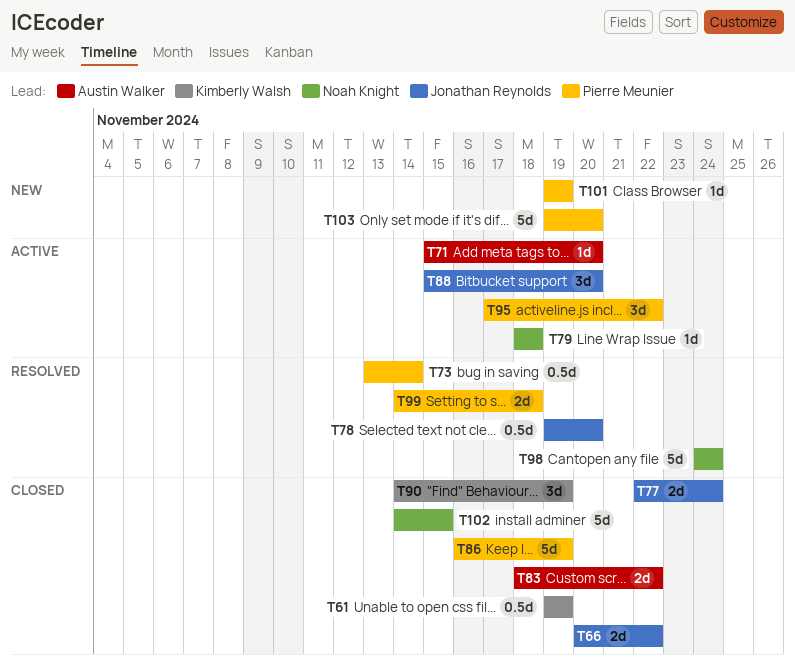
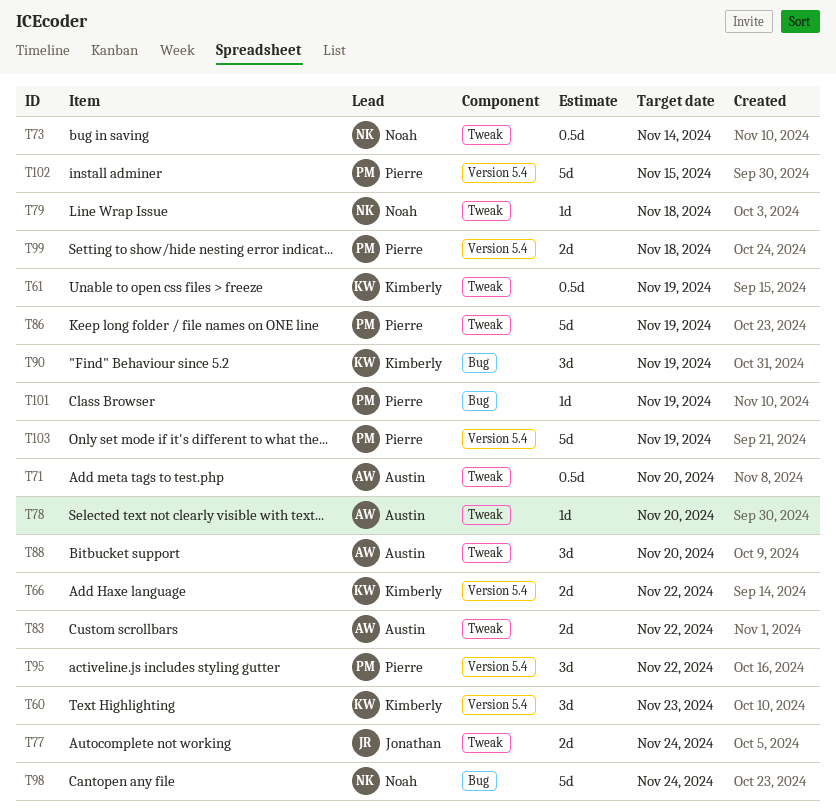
T60: none -> present
T66, owner: Jonathan Reynolds -> Kimberly Walsh
T71, estimate: 1d -> 0.5d
T73, owner: Pierre Meunier -> Noah Knight
T78, owner: Jonathan Reynolds -> Austin Walker
T78, estimate: 0.5d -> 1d
T88, owner: Jonathan Reynolds -> Austin Walker
T102, owner: Noah Knight -> Pierre Meunier
T103, due: Nov 20 -> Nov 19

